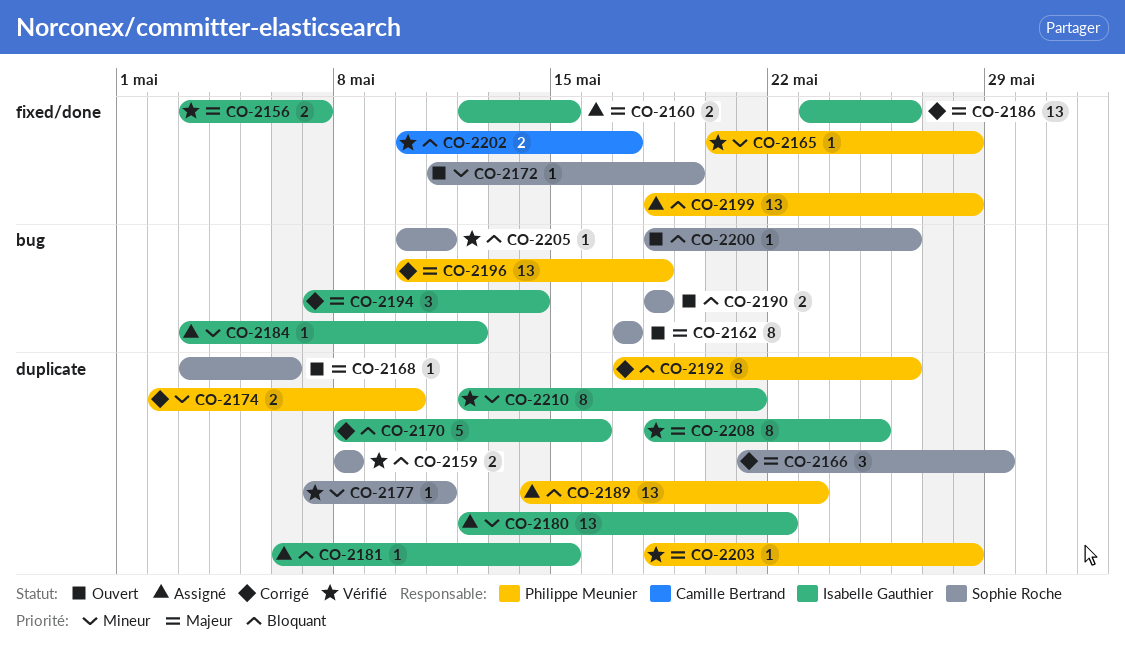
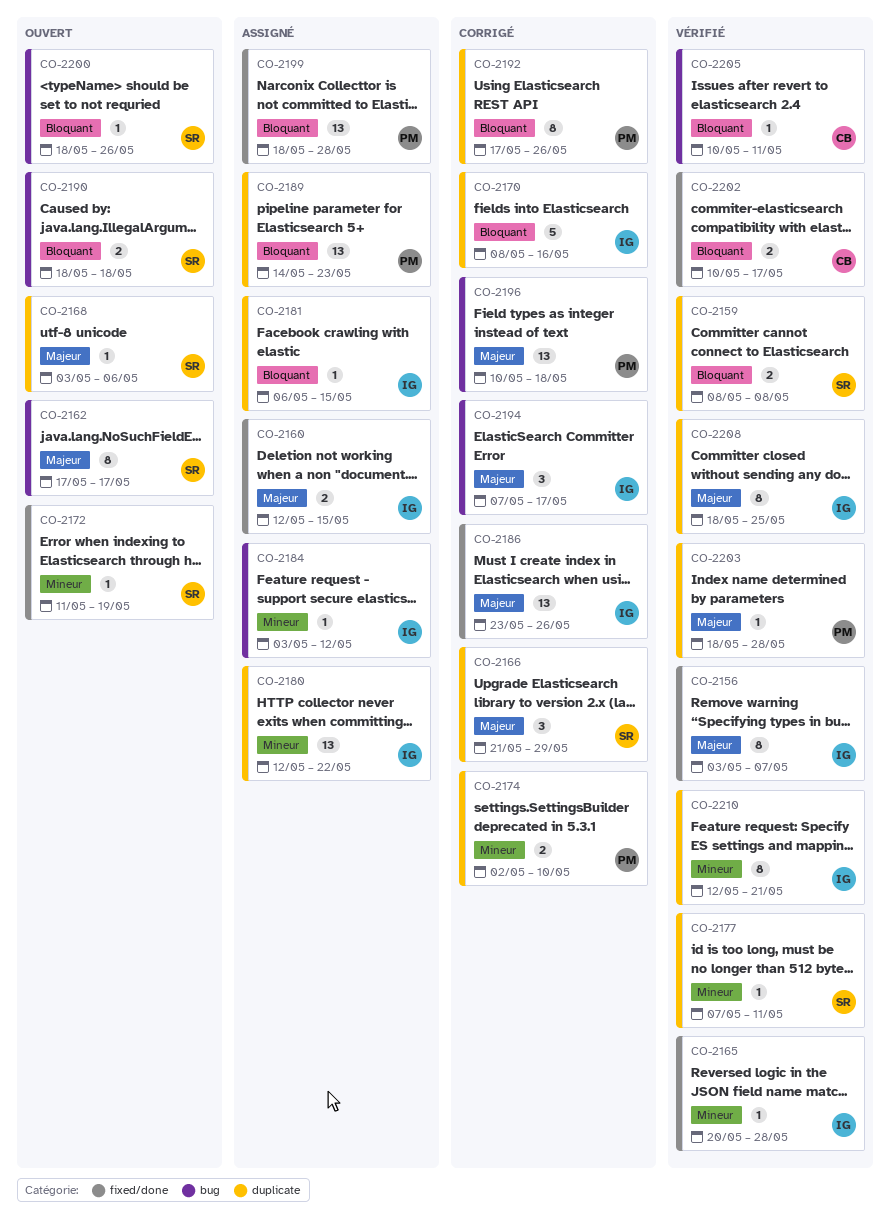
CO-2156, estimate: 2 -> 8
CO-2165, owner: Philippe Meunier -> Isabelle Gauthier
CO-2194, due: May 14 -> May 17
CO-2205, owner: Sophie Roche -> Camille Bertrand

